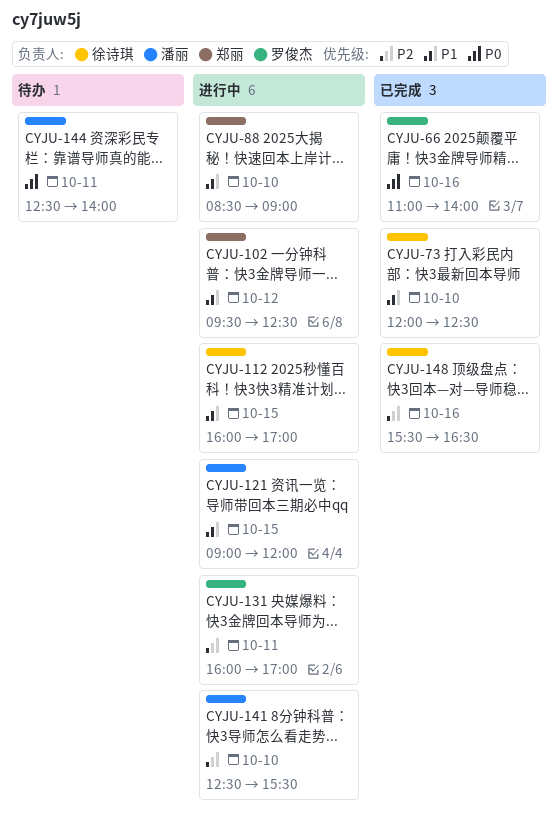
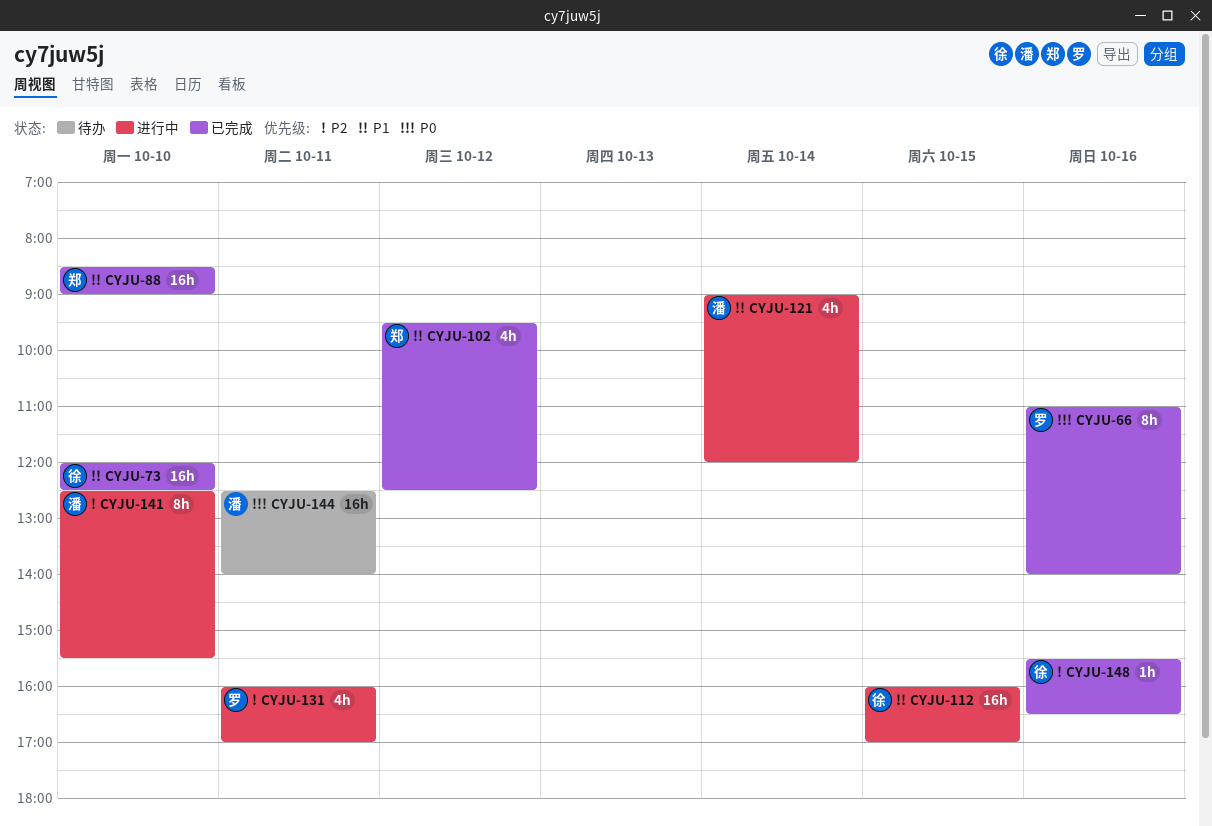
CYJU-88, status: 进行中 -> 已完成
CYJU-102, status: 进行中 -> 已完成
CYJU-121, day: Oct 15 -> Oct 14

